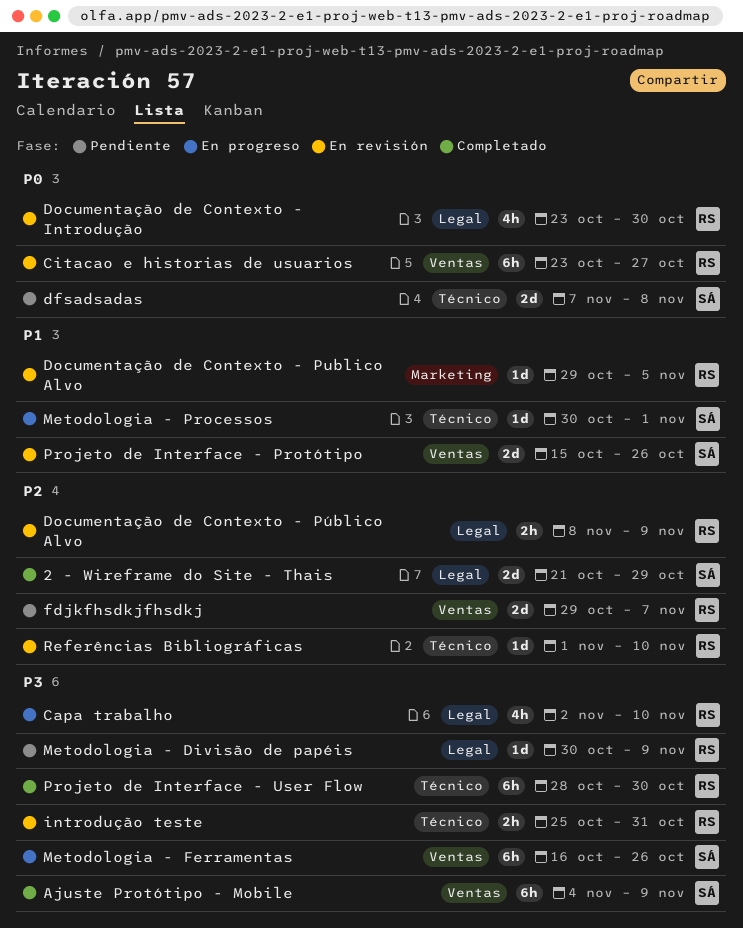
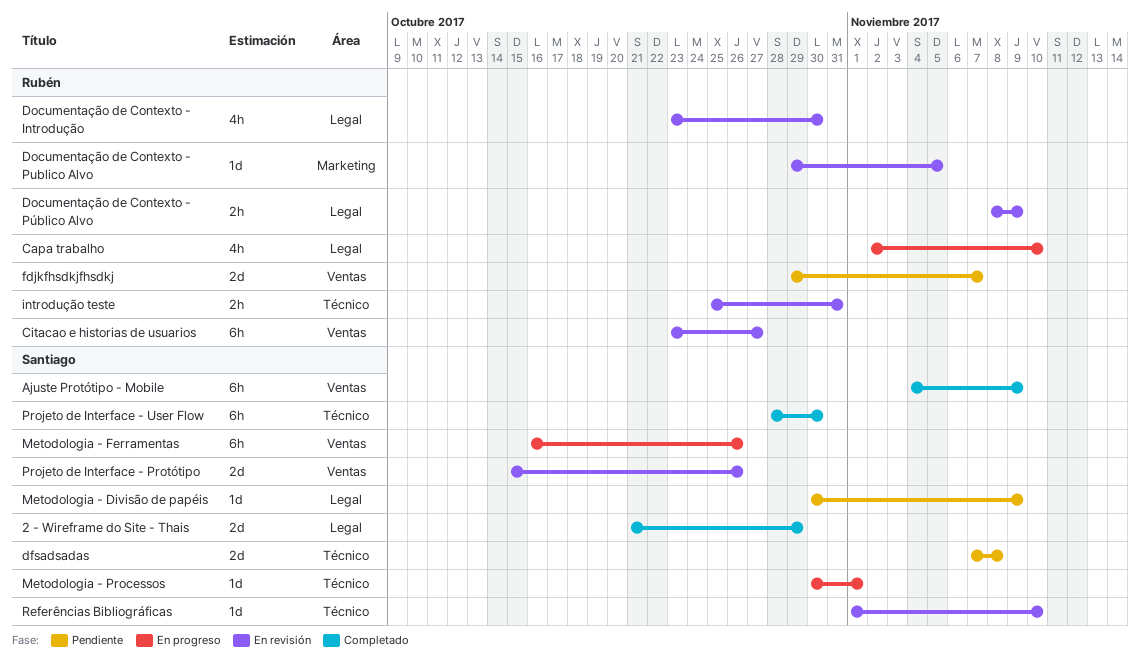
Metodologia - Divisão de papéis, owner: Rubén -> Santiago
Projeto de Interface - User Flow, owner: Rubén -> Santiago
Referências Bibliográficas, owner: Rubén -> Santiago

